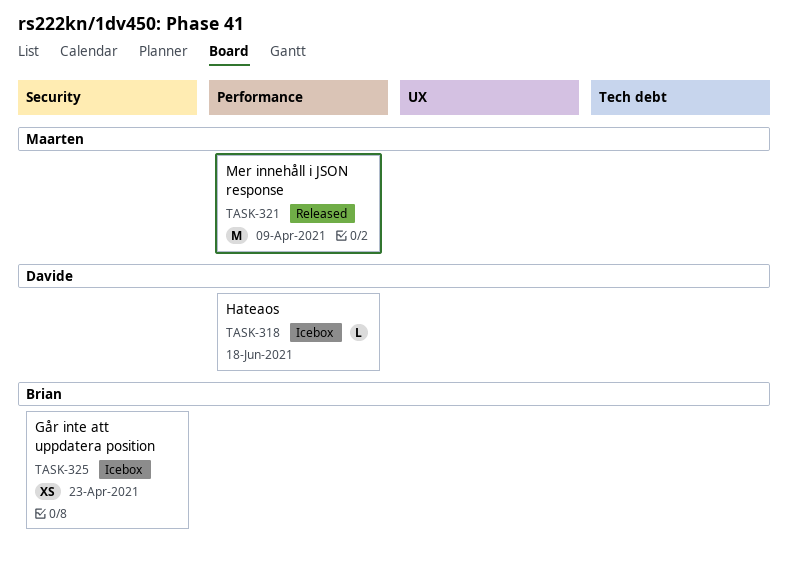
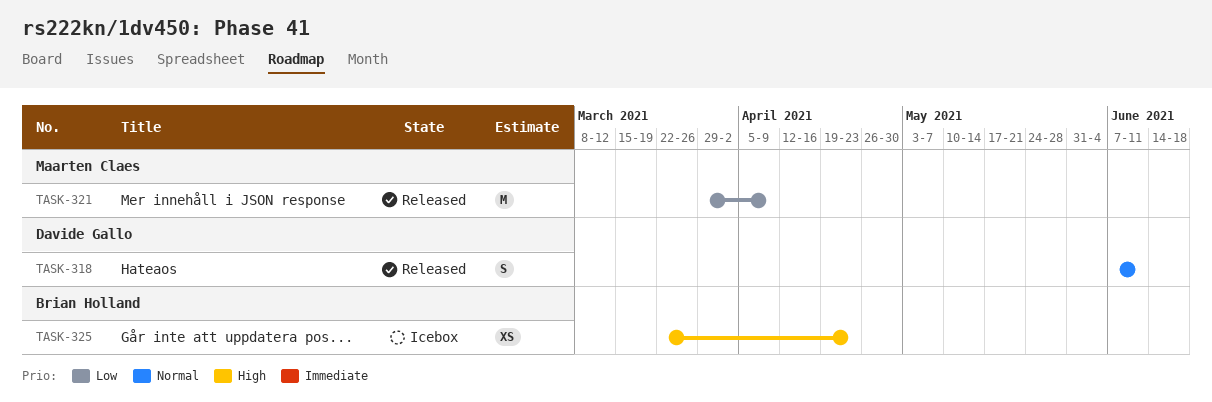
TASK-318, status: Icebox -> Released
TASK-318, estimate: L -> S
TASK-318, due: Jun 18 -> Jun 11

